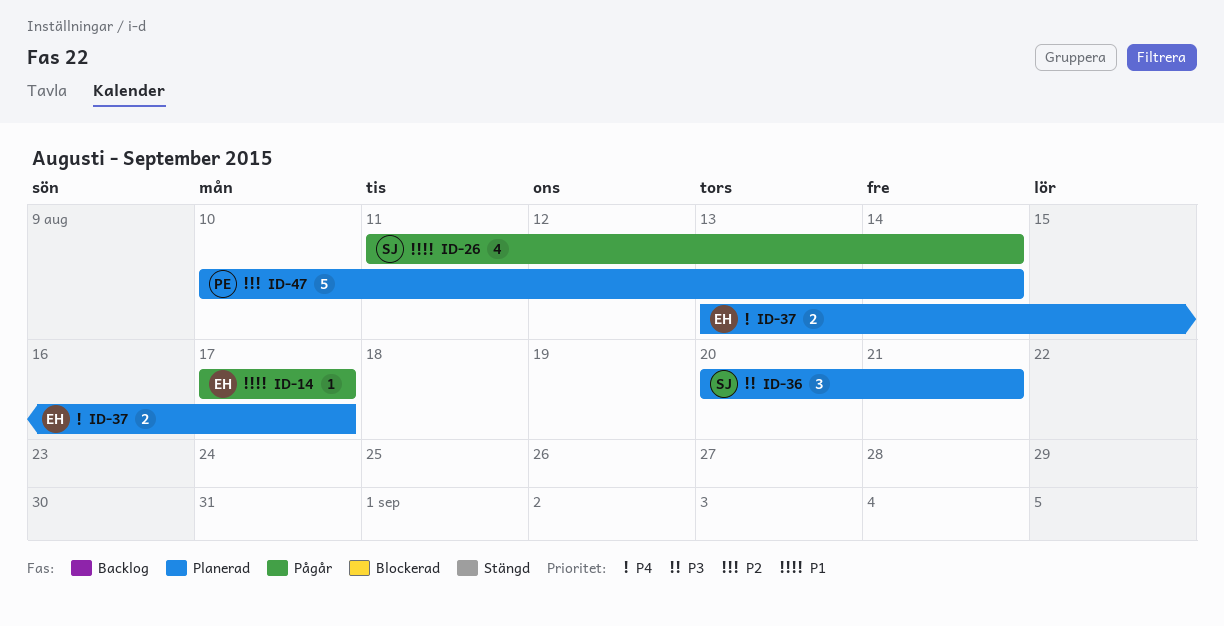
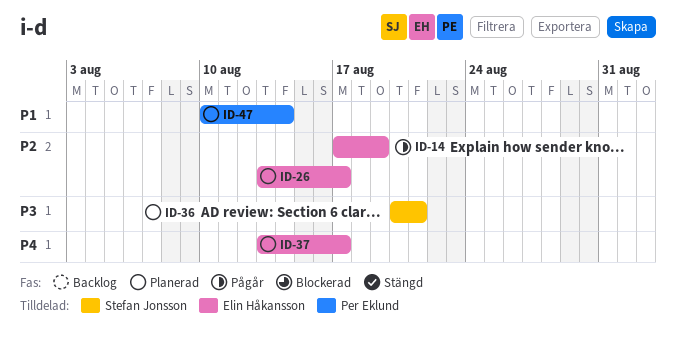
ID-14, priority: P1 -> P2
ID-14, due: Aug 17 -> Aug 19
ID-26, status: Pågår -> Planerad
ID-26, owner: Stefan Jonsson -> Elin Håkansson
ID-26, priority: P1 -> P2
ID-26, start: Aug 11 -> Aug 13
ID-26, due: Aug 14 -> Aug 17
ID-47, priority: P2 -> P1

